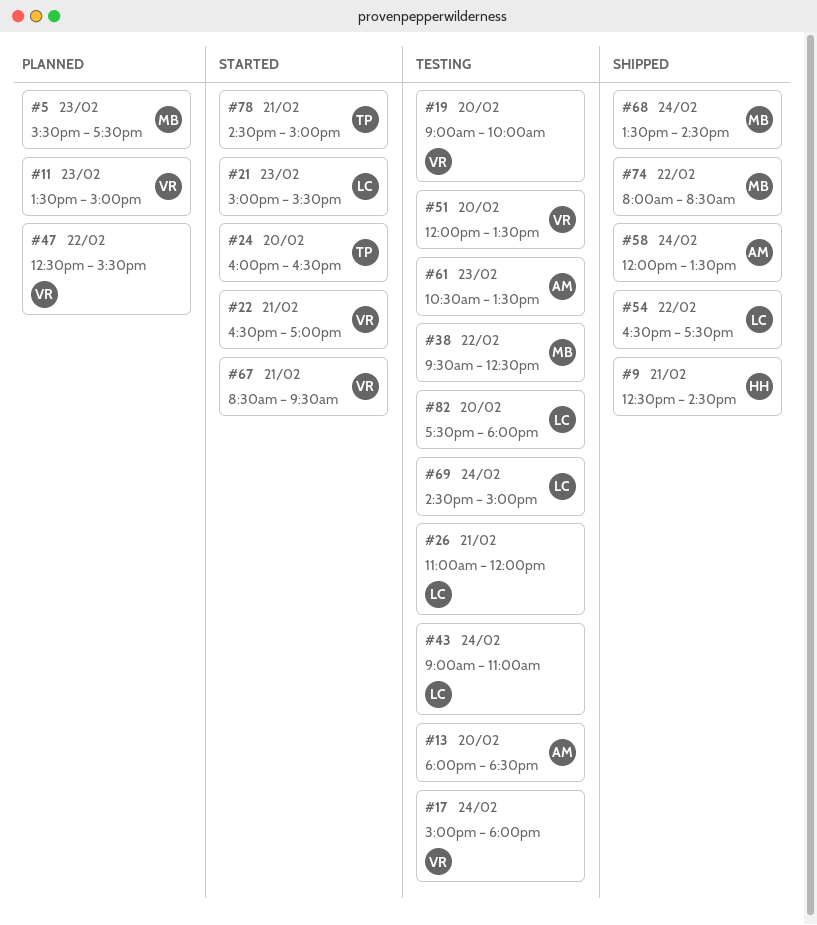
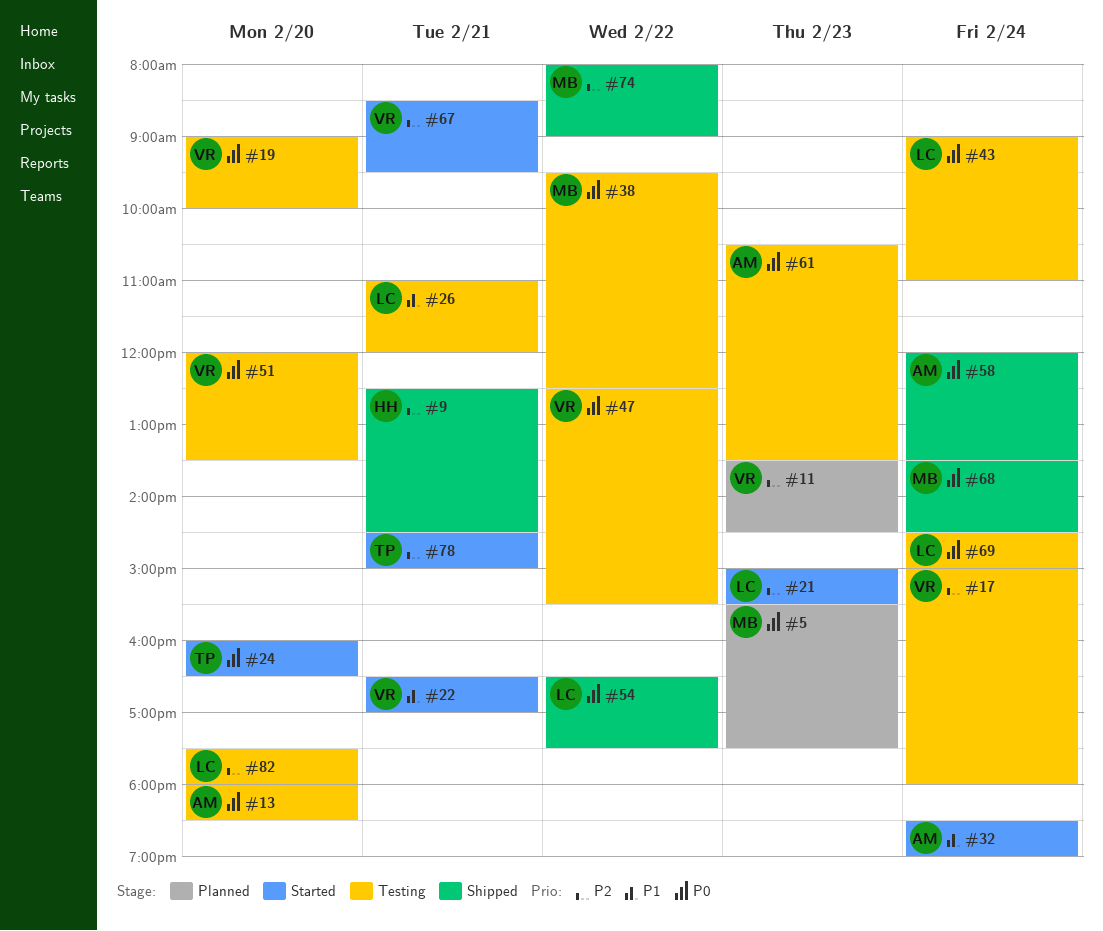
#11, ends: 15:00 -> 14:30
#32: none -> present
#47, status: Planned -> Testing
#74, ends: 08:30 -> 09:00

